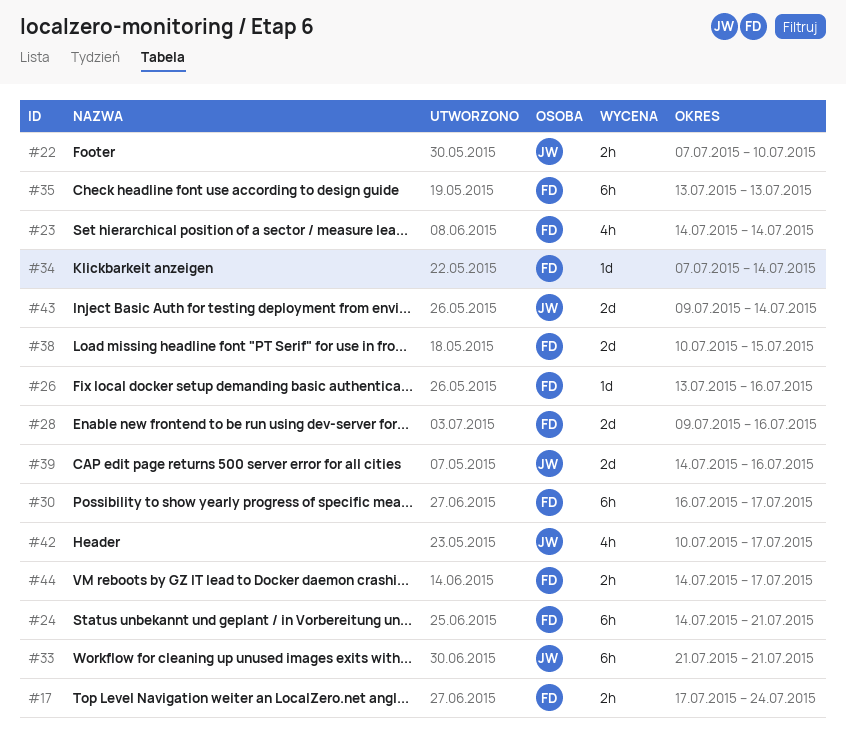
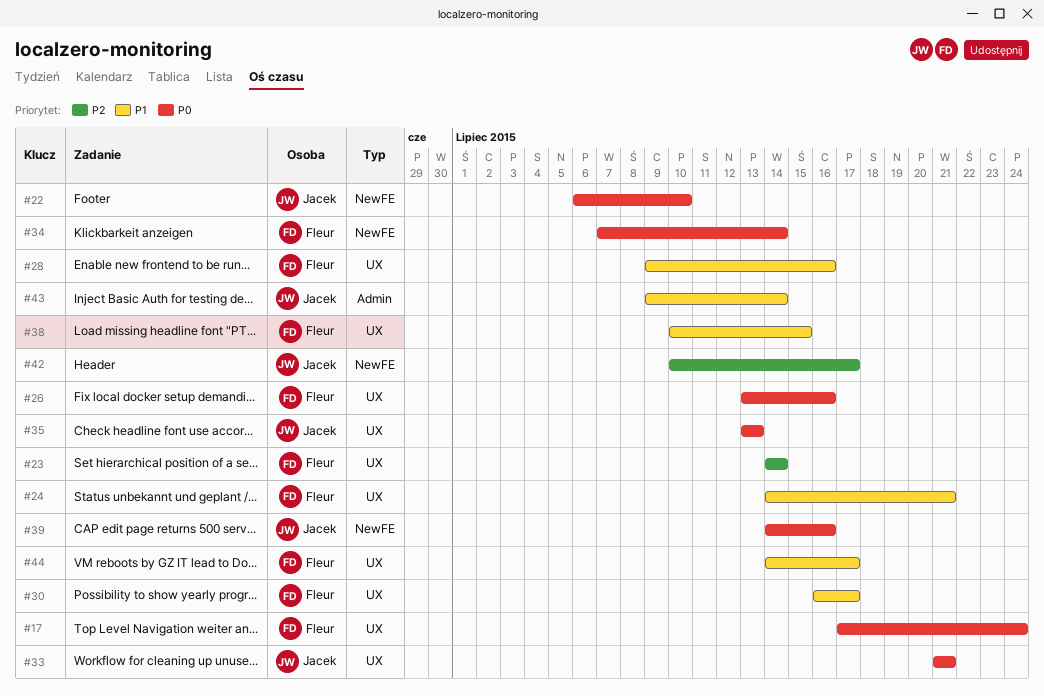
#22, start: Jul 7 -> Jul 6
#35, owner: Fleur -> Jacek

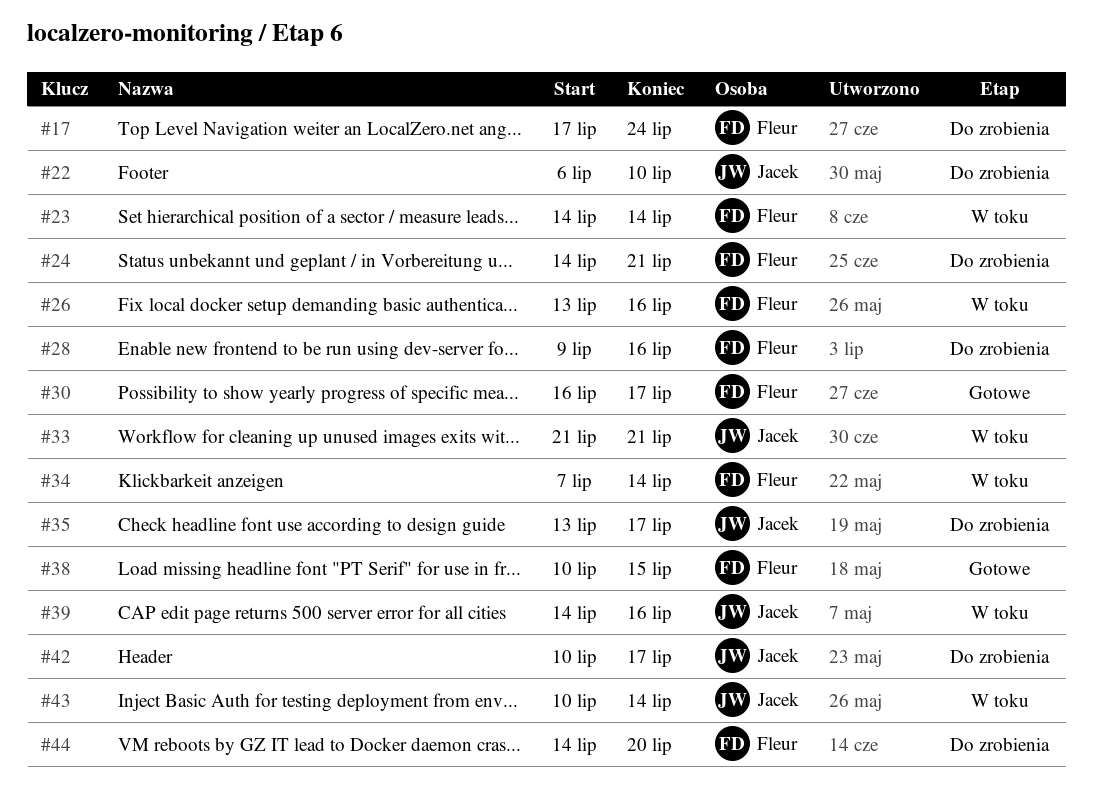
#35, due: Jul 13 -> Jul 17
#43, start: Jul 9 -> Jul 10
#44, due: Jul 17 -> Jul 20

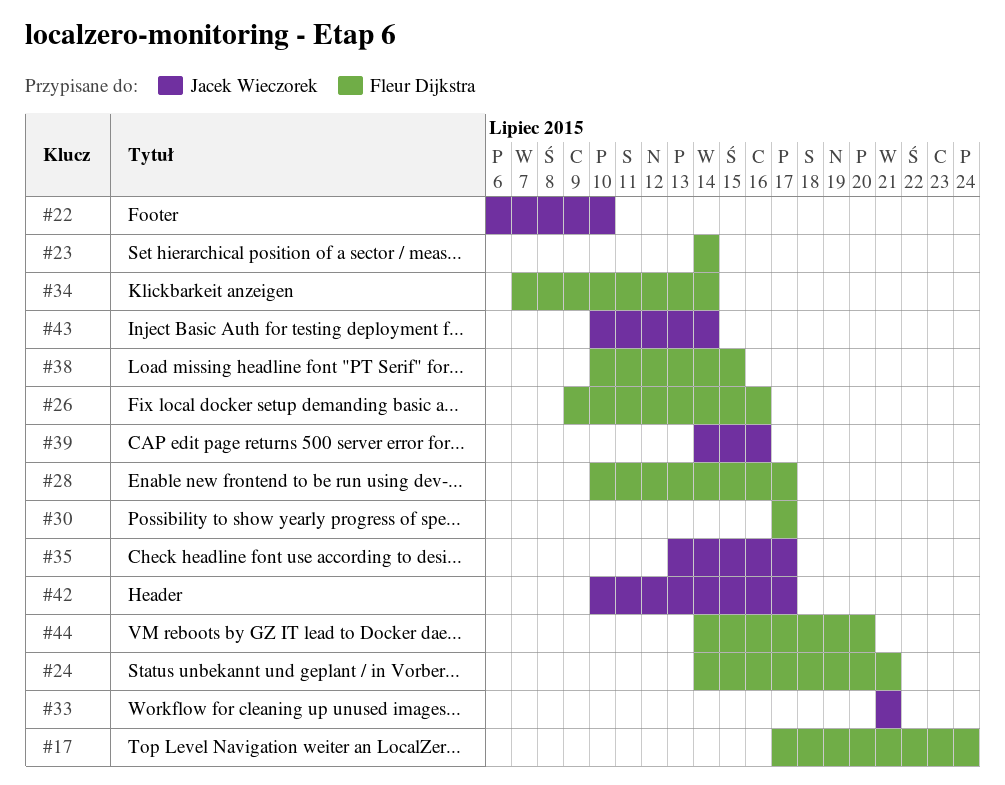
#26, start: Jul 13 -> Jul 9
#28, start: Jul 9 -> Jul 10
#28, due: Jul 16 -> Jul 17
#30, start: Jul 16 -> Jul 17

